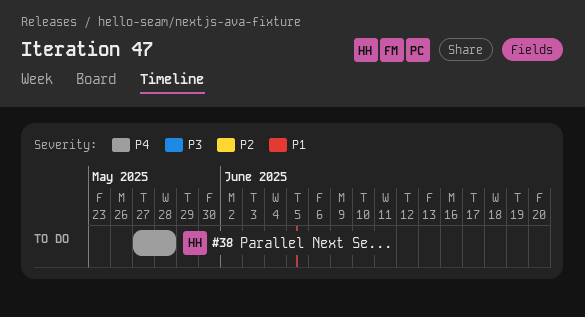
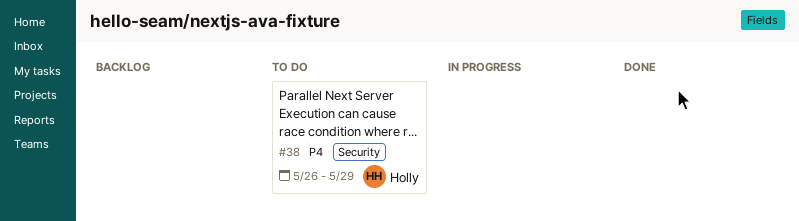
#38, start: May 27 -> May 26
#38, due: May 28 -> May 29

